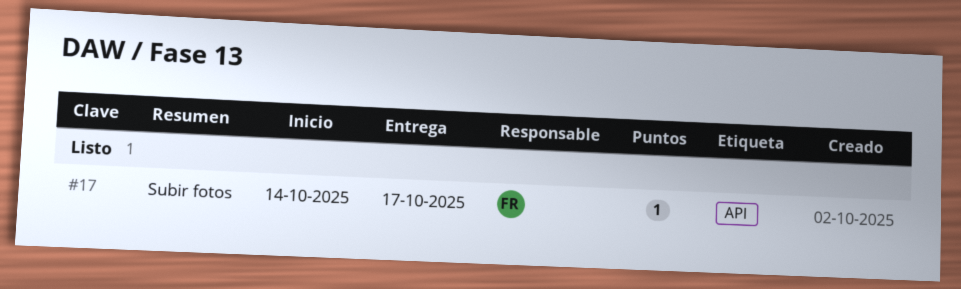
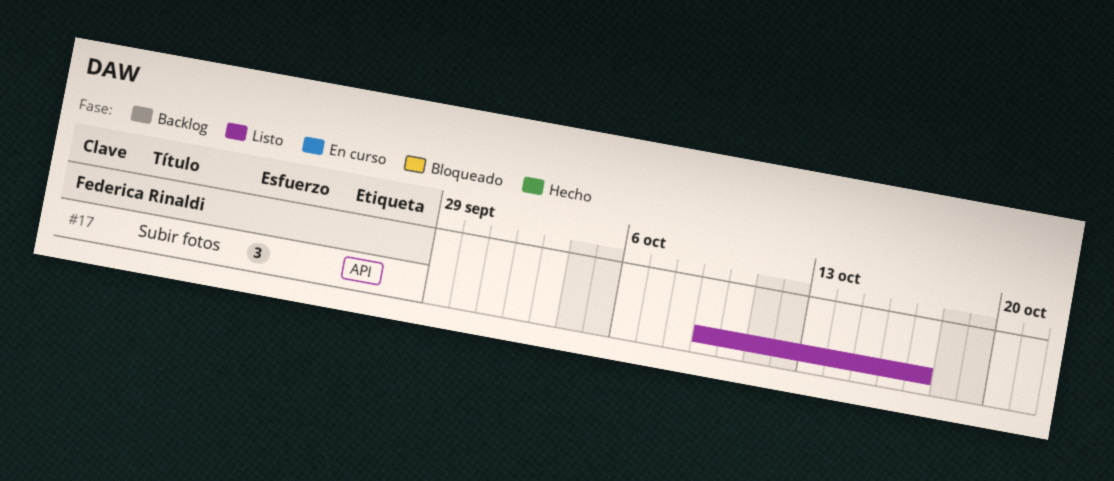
#17, estimate: 1 -> 3
#17, start: Oct 14 -> Oct 9

